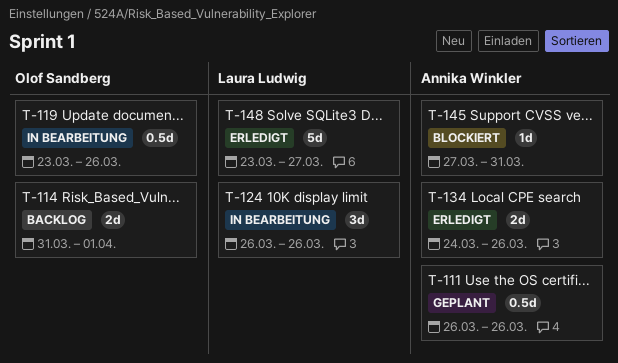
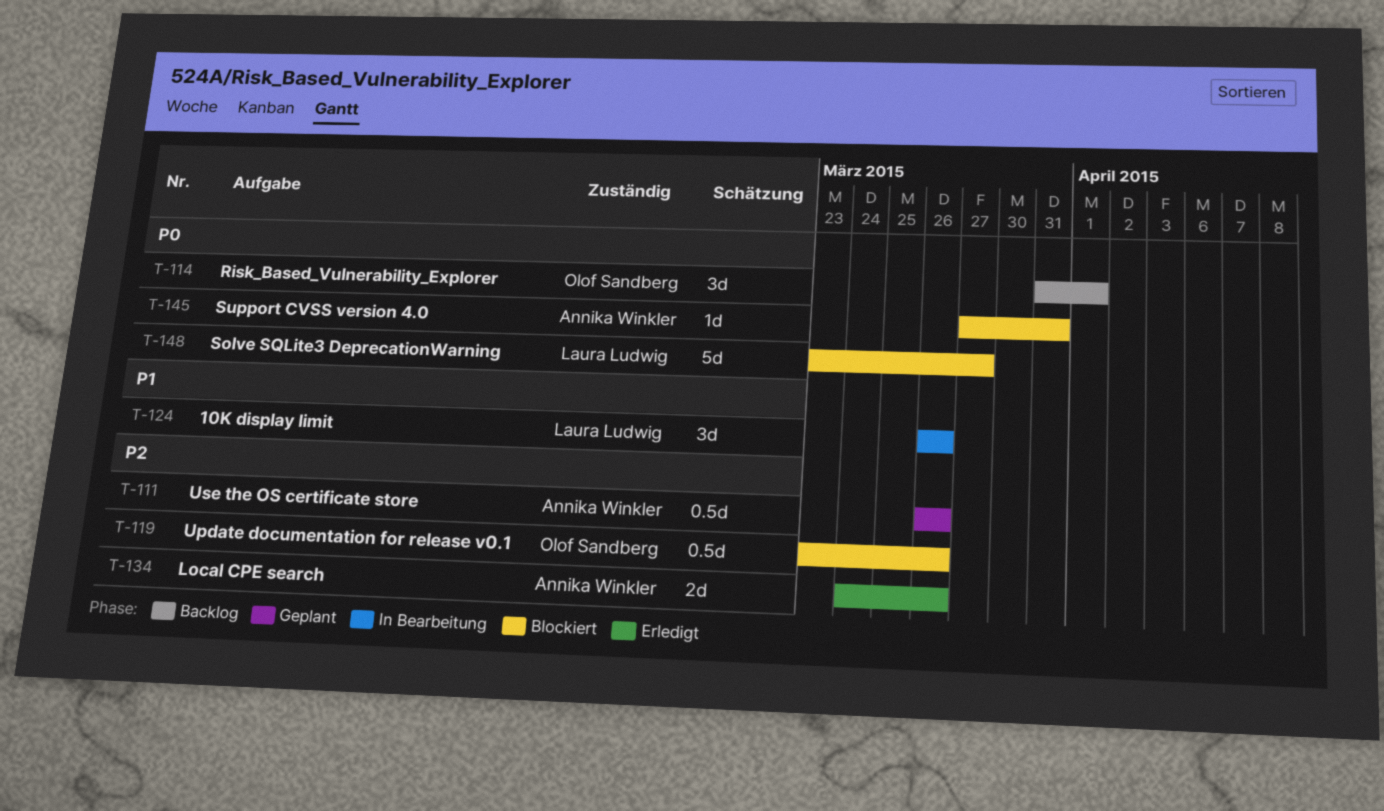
T-114, estimate: 2d -> 3d
T-119, status: In Bearbeitung -> Blockiert
T-148, status: Erledigt -> Blockiert

